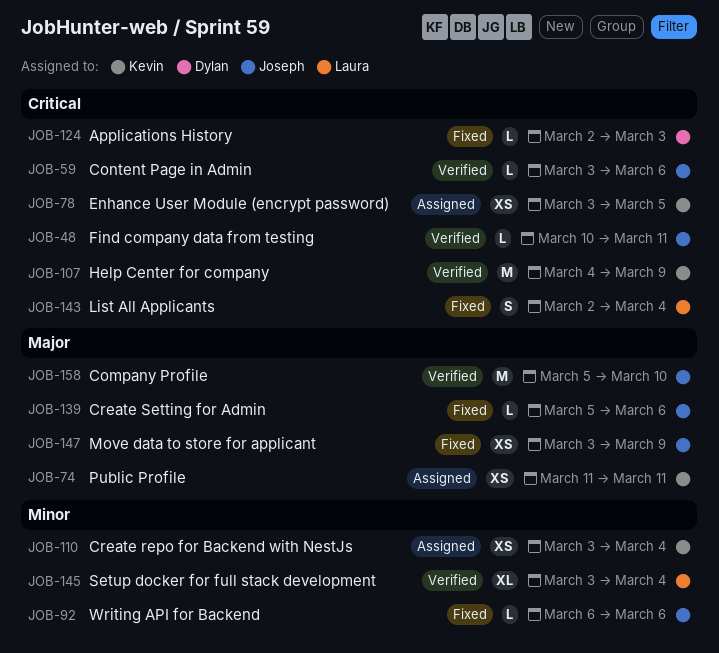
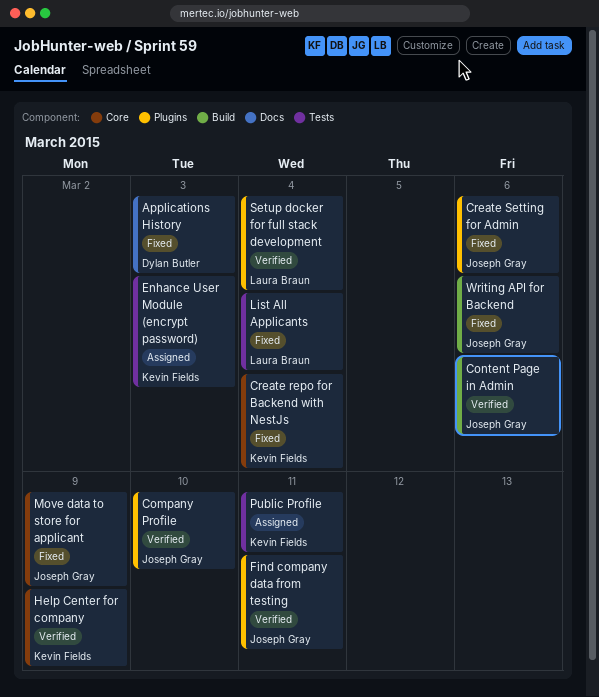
Create repo for Backend with NestJs, status: Assigned -> Fixed
Enhance User Module (encrypt password), due: Mar 5 -> Mar 3

